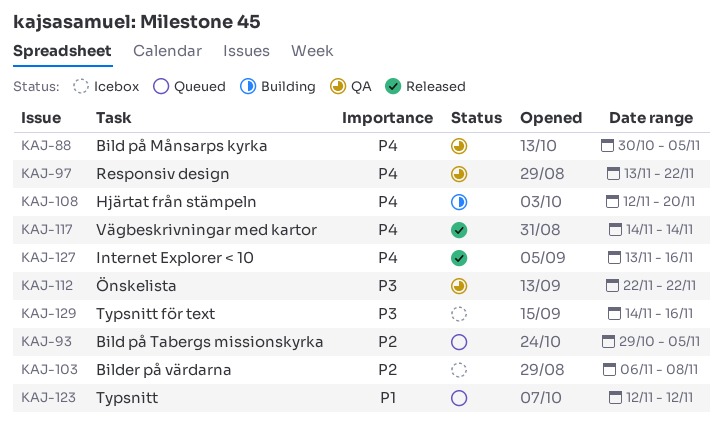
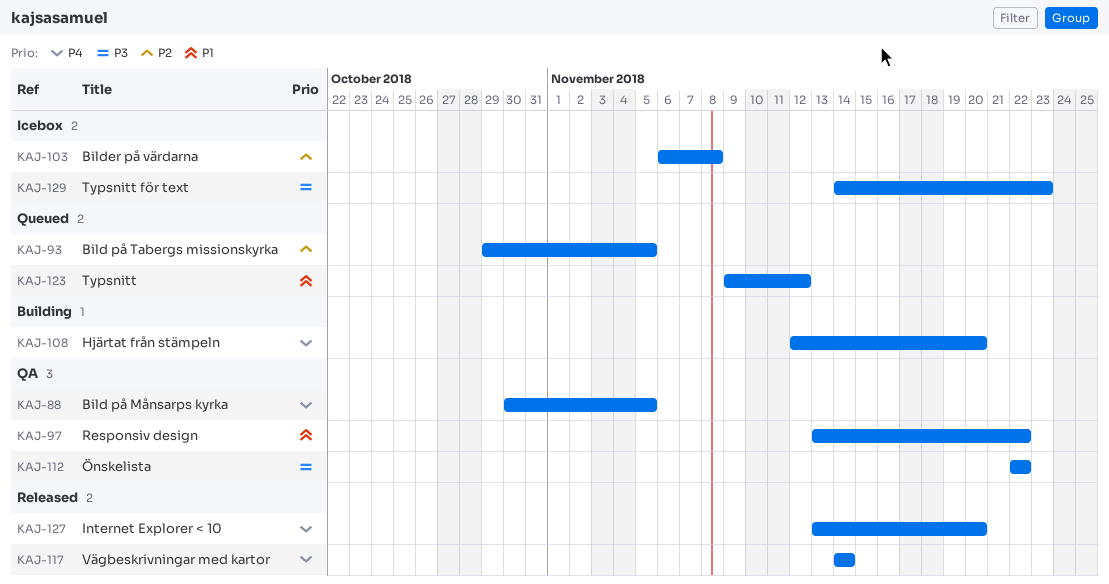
KAJ-97, priority: P4 -> P1
KAJ-123, start: Nov 12 -> Nov 9
KAJ-127, due: Nov 16 -> Nov 20
KAJ-129, due: Nov 16 -> Nov 23

